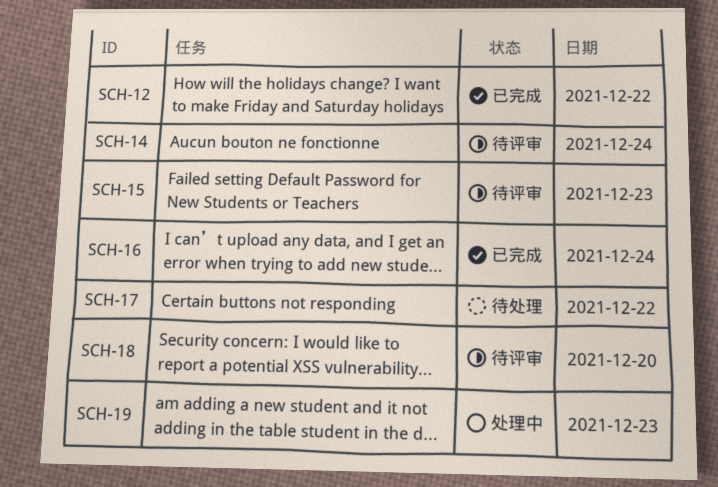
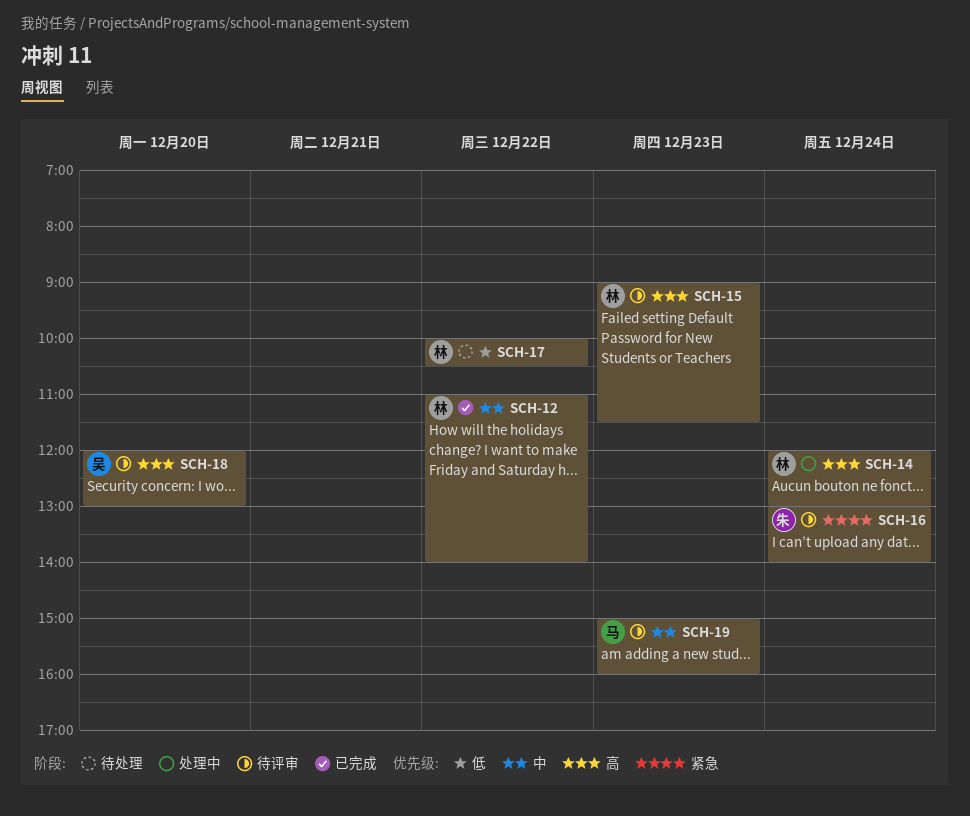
SCH-14, status: 待评审 -> 处理中
SCH-16, status: 已完成 -> 待评审
SCH-19, status: 处理中 -> 待评审

